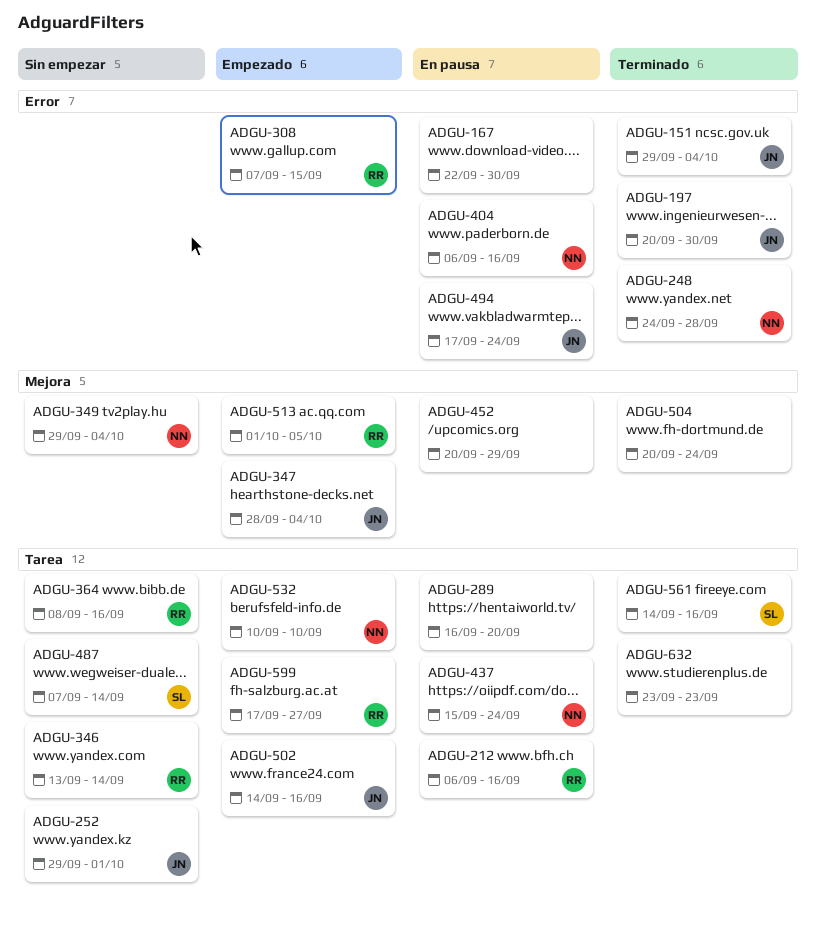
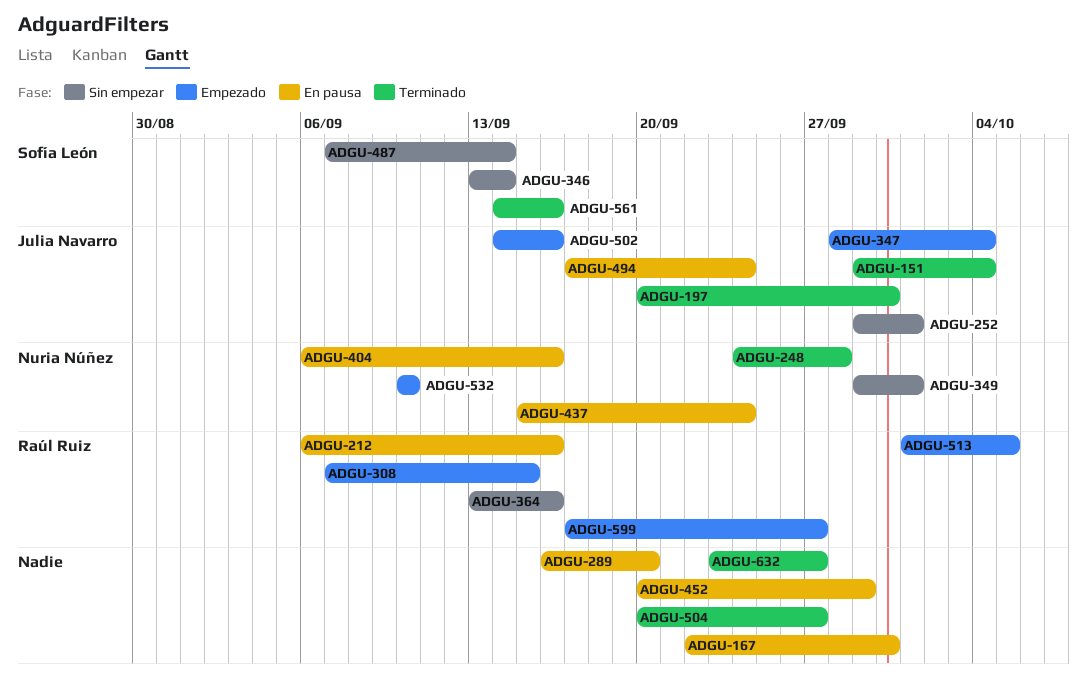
ADGU-346, owner: Raúl Ruiz -> Sofía León
ADGU-349, due: Oct 4 -> Oct 1
ADGU-364, start: Sep 8 -> Sep 13
ADGU-504, due: Sep 24 -> Sep 27
ADGU-632, due: Sep 23 -> Sep 27

